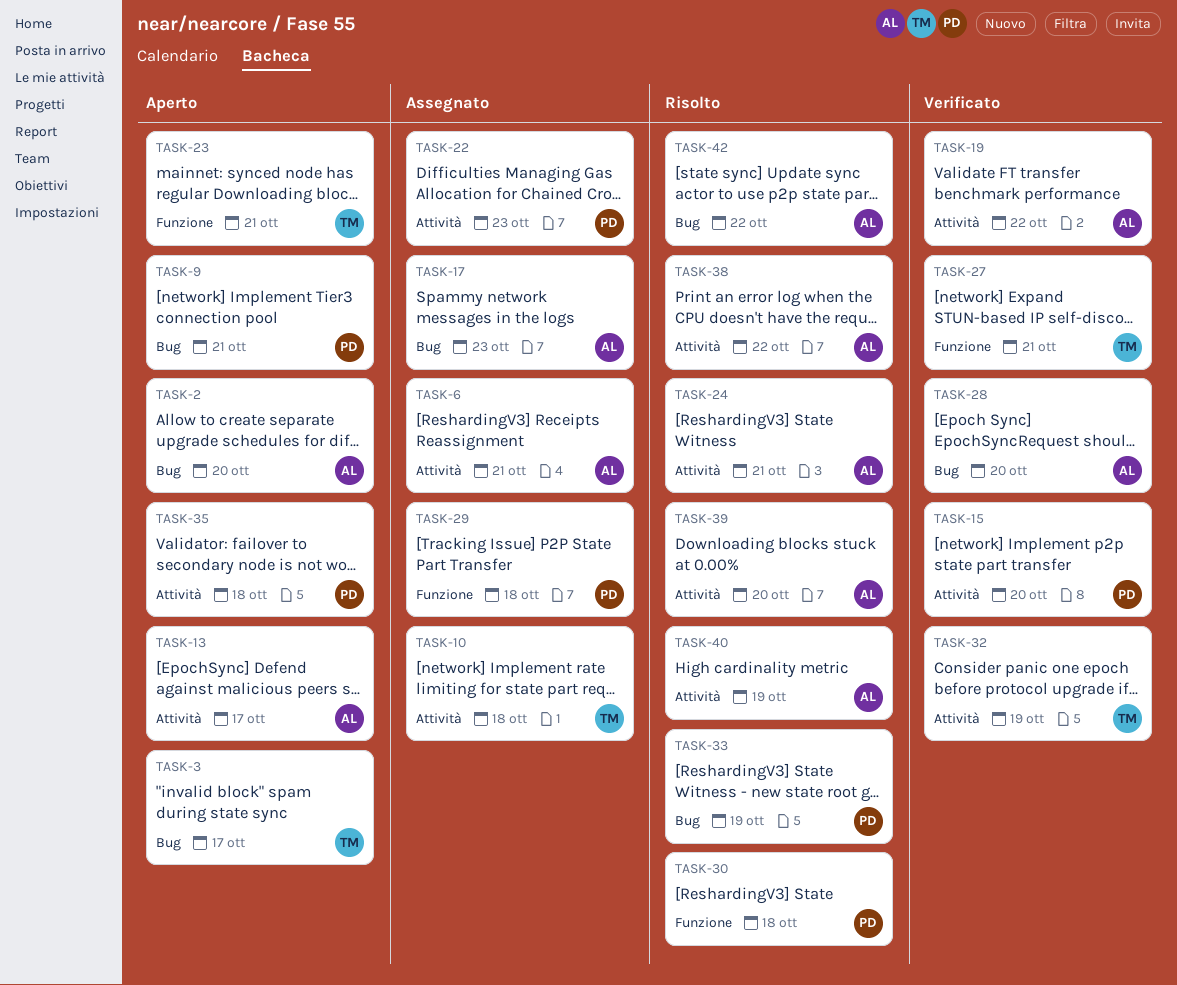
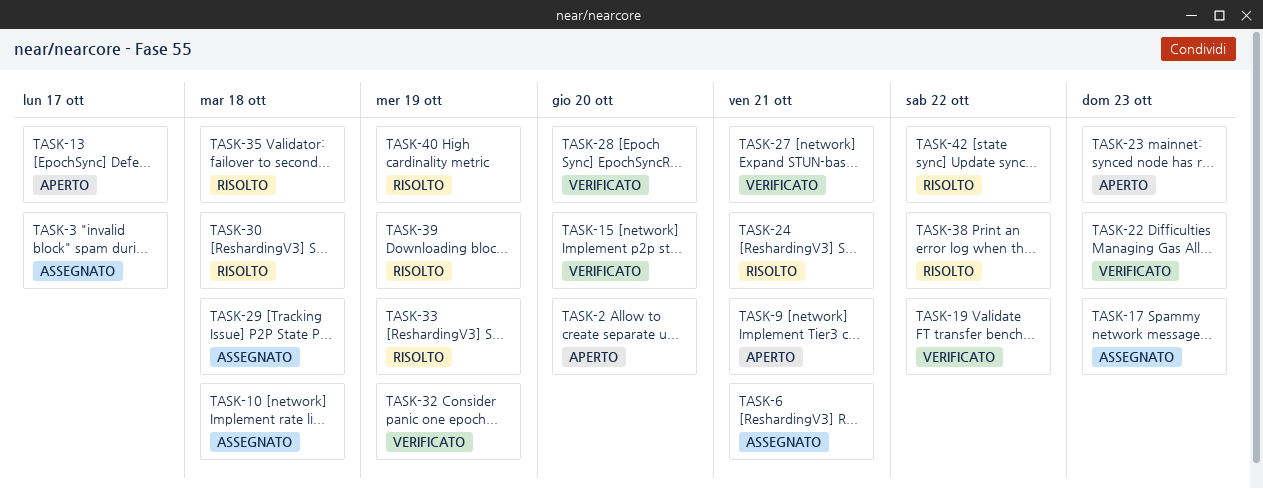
TASK-3, status: Aperto -> Assegnato
TASK-22, status: Assegnato -> Verificato
TASK-23, due: Oct 21 -> Oct 23
TASK-35, status: Aperto -> Risolto
TASK-39, due: Oct 20 -> Oct 19

